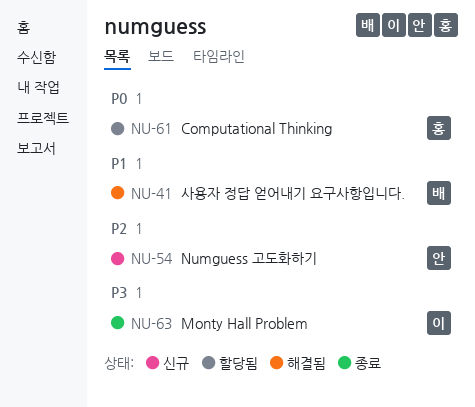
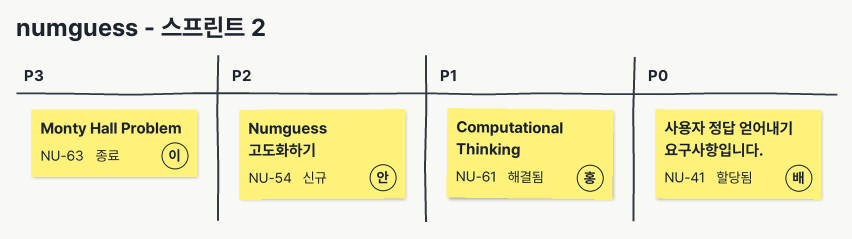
NU-41, status: 해결됨 -> 할당됨
NU-41, priority: P1 -> P0
NU-61, status: 할당됨 -> 해결됨
NU-61, priority: P0 -> P1

